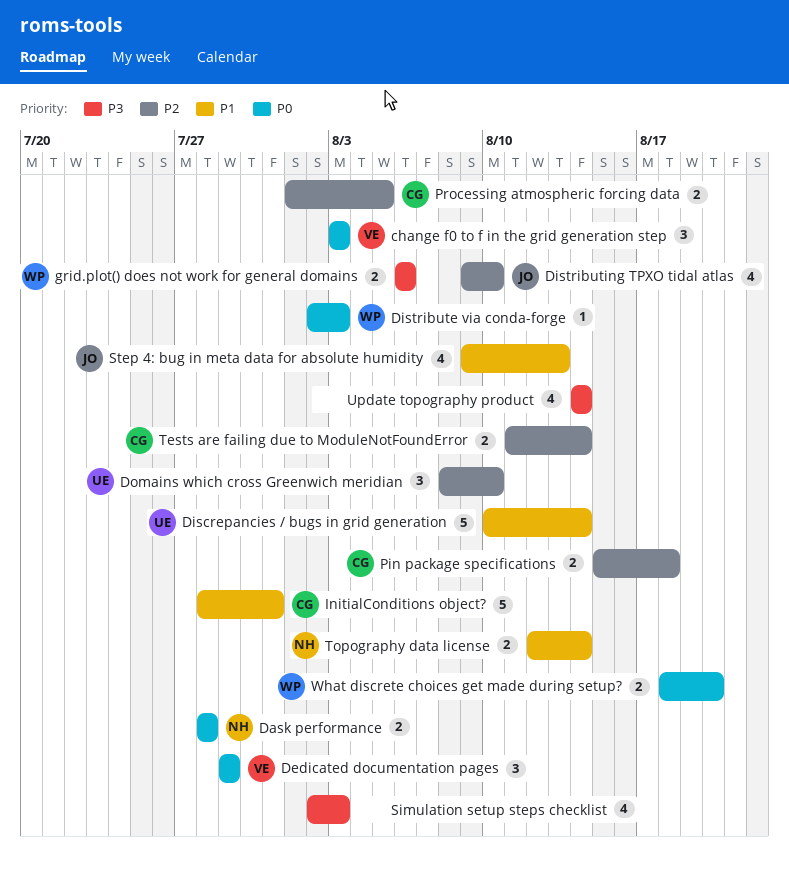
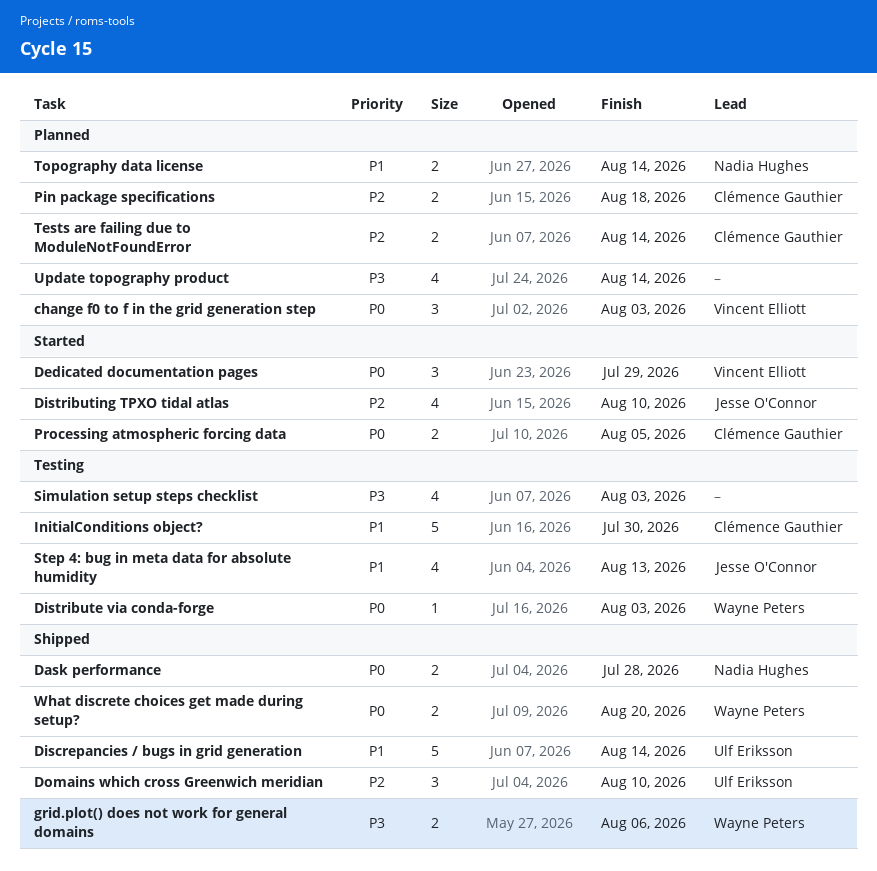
InitialConditions object?, due: Jul 31 -> Jul 30
Processing atmospheric forcing data, priority: P2 -> P0

